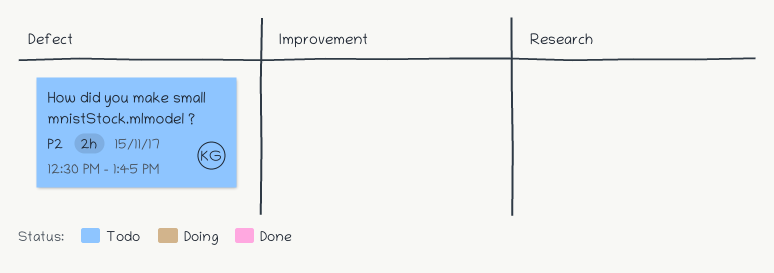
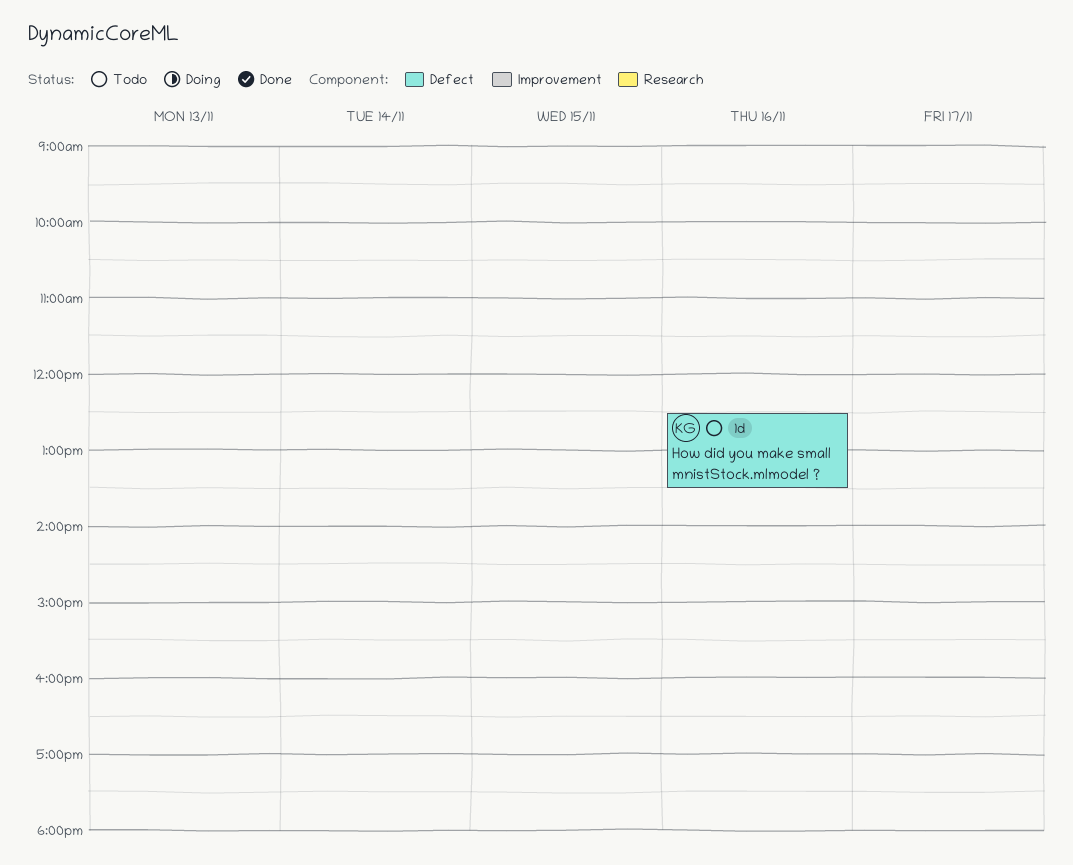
How did you make small mnistStock.mlmodel ?, estimate: 2h -> 1d
How did you make small mnistStock.mlmodel ?, day: Nov 15 -> Nov 16
How did you make small mnistStock.mlmodel ?, ends: 13:45 -> 13:30

